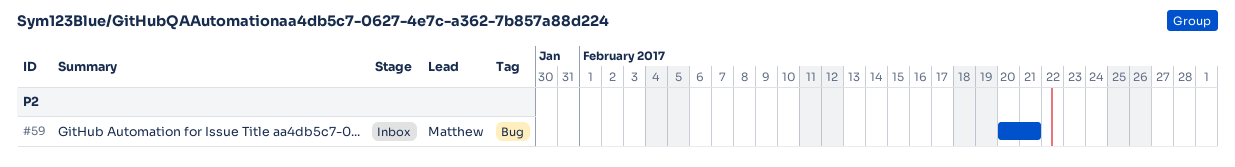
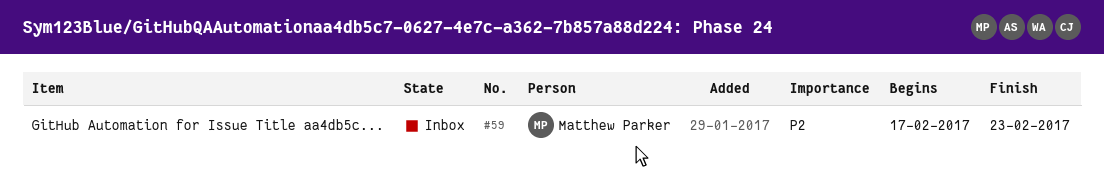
#59, start: Feb 20 -> Feb 17
#59, due: Feb 21 -> Feb 23

